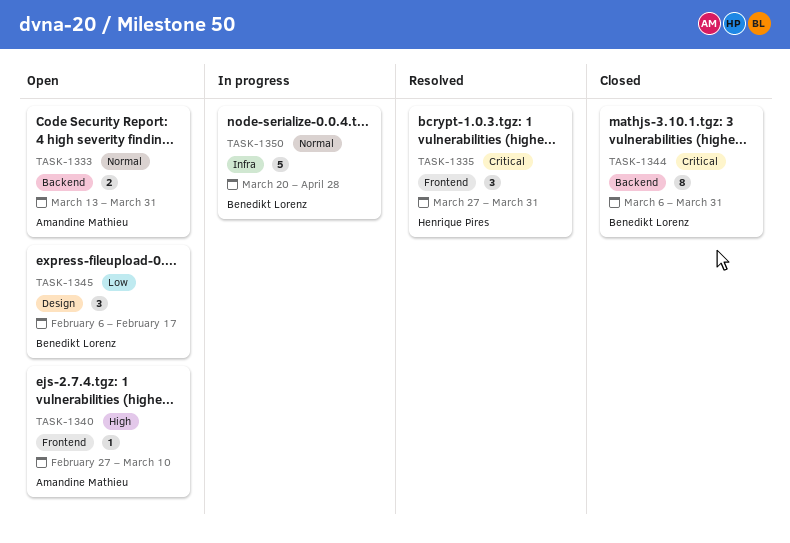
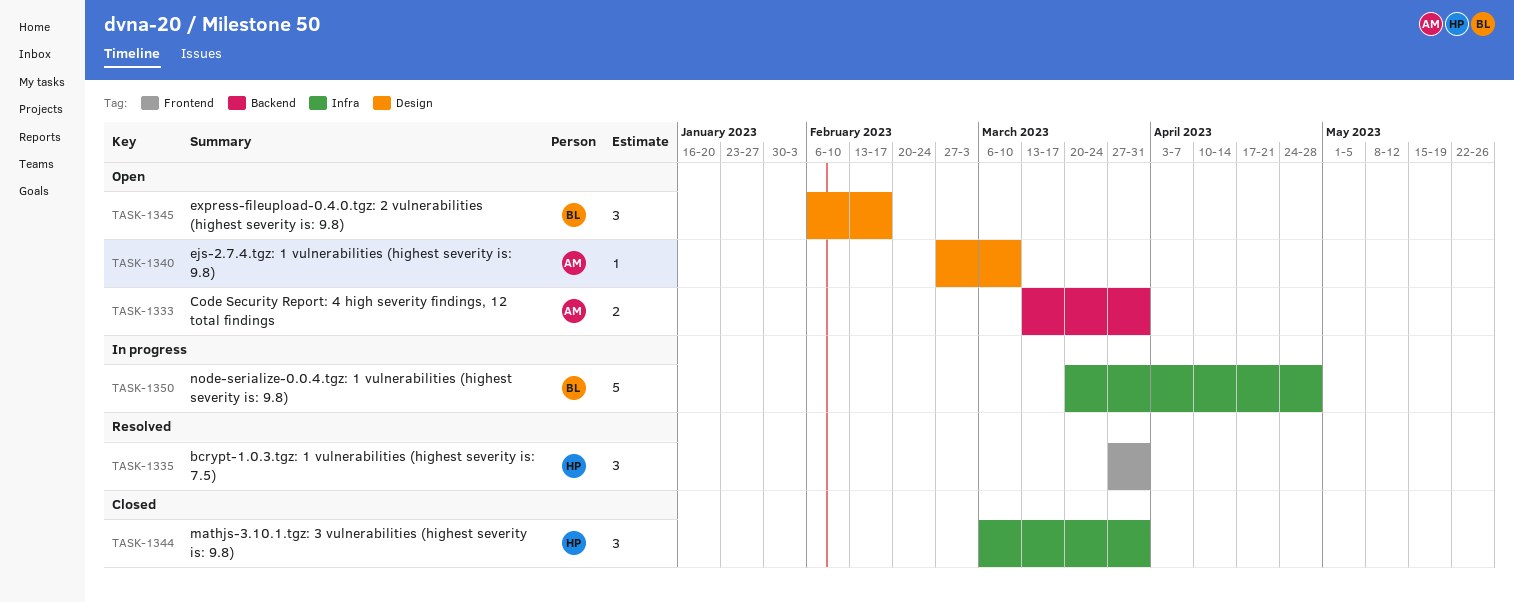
TASK-1340, label: Frontend -> Design
TASK-1344, owner: Benedikt Lorenz -> Henrique Pires
TASK-1344, label: Backend -> Infra
TASK-1344, estimate: 8 -> 3

